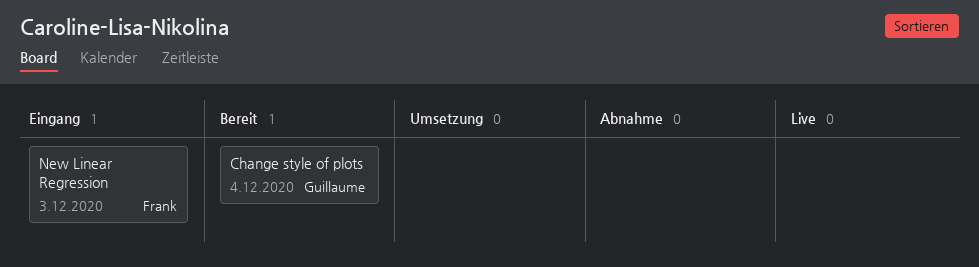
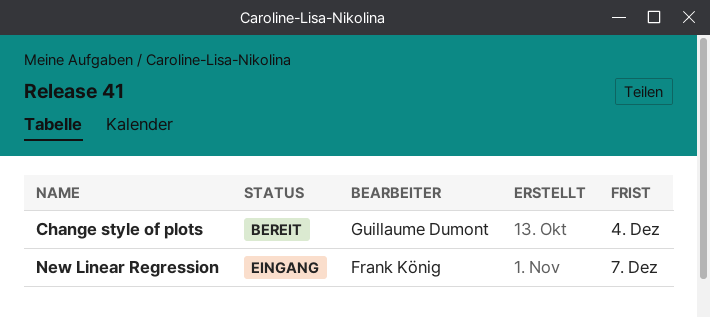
New Linear Regression, due: Dec 3 -> Dec 7

